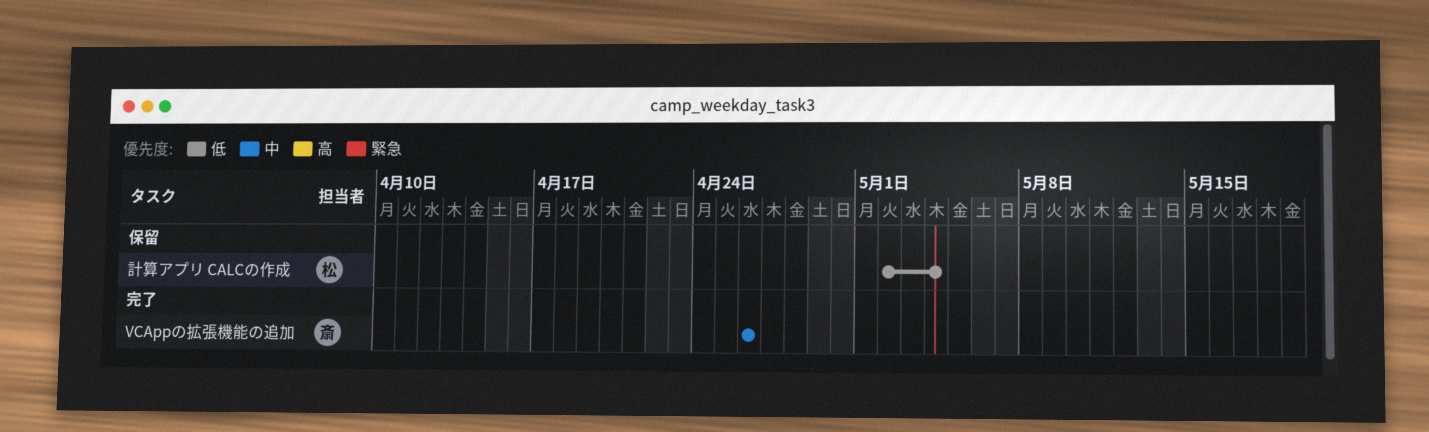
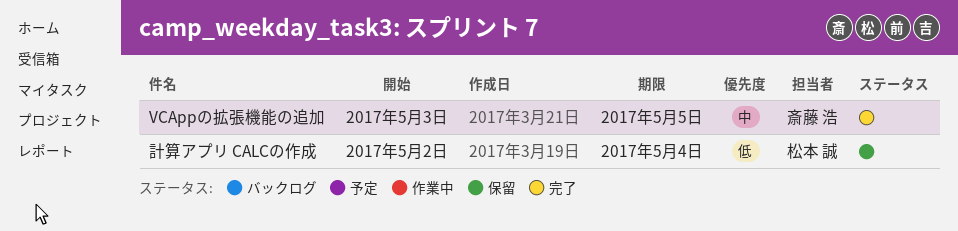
VCAppの拡張機能の追加, start: Apr 26 -> May 3
VCAppの拡張機能の追加, due: Apr 26 -> May 5

